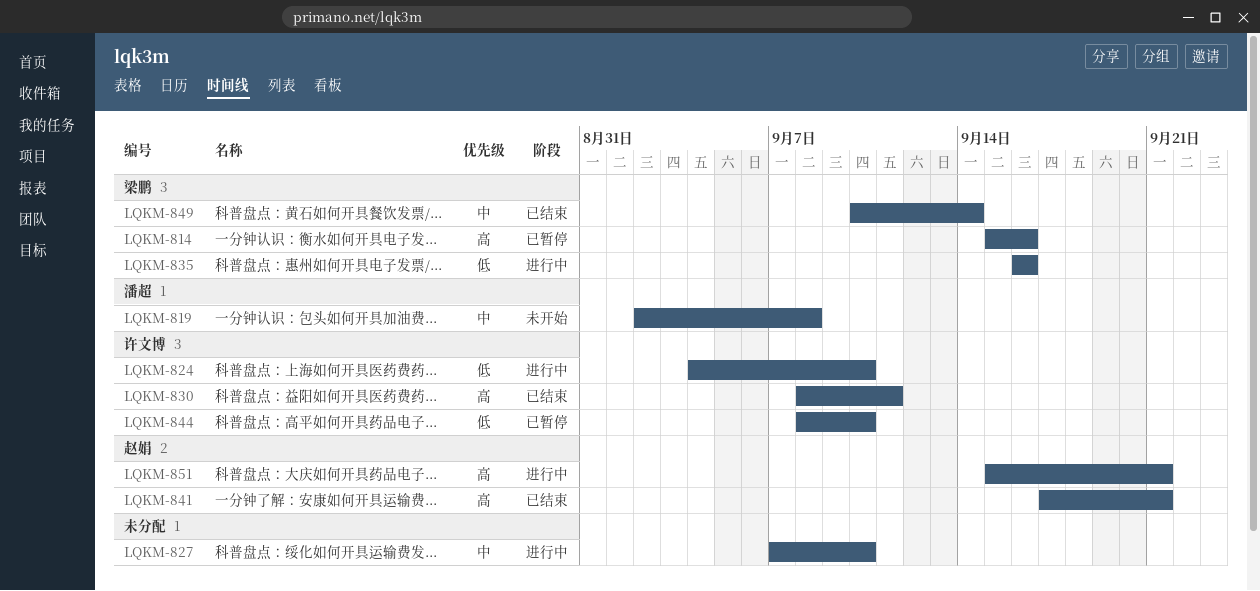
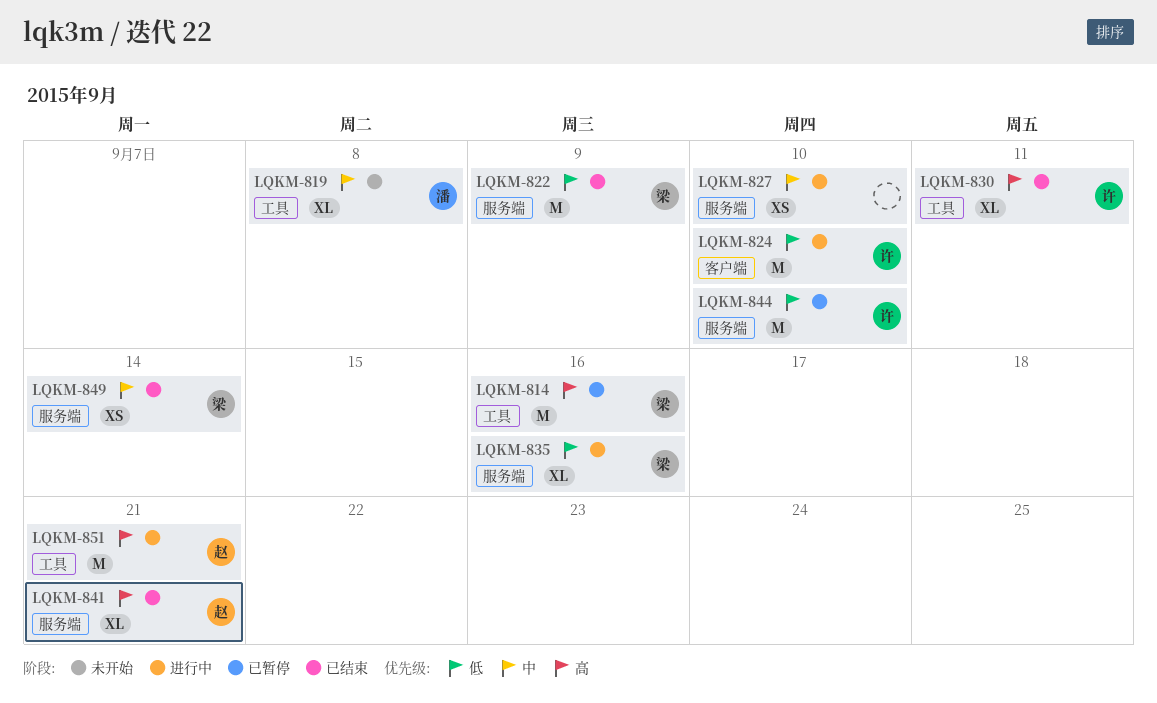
LQKM-822: none -> present

